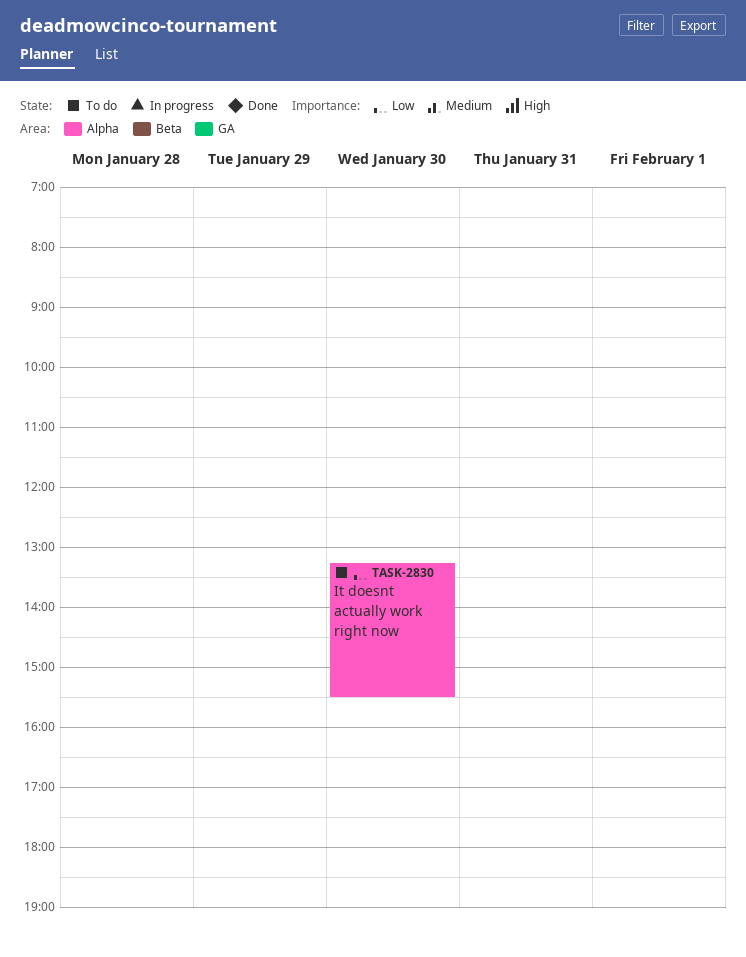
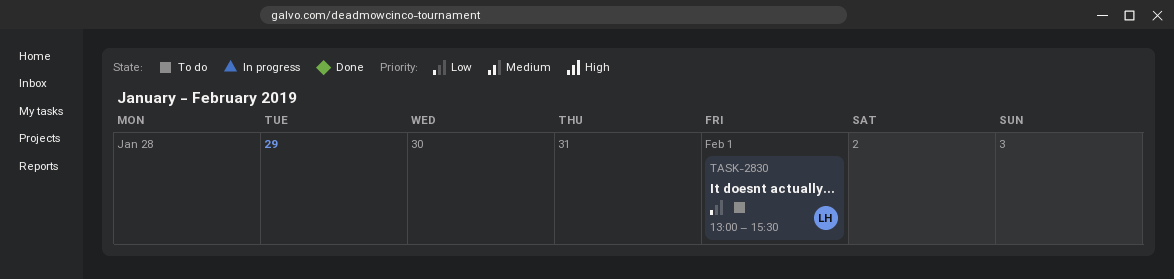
TASK-2830, day: Jan 30 -> Feb 1
TASK-2830, begins: 13:15 -> 13:00

